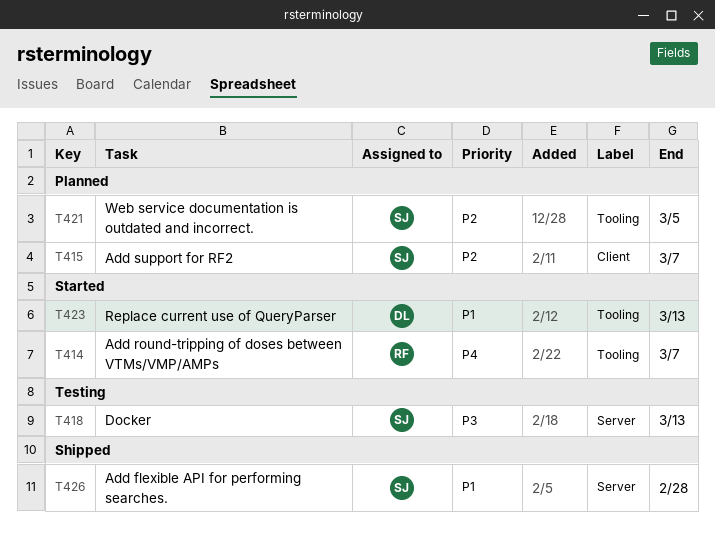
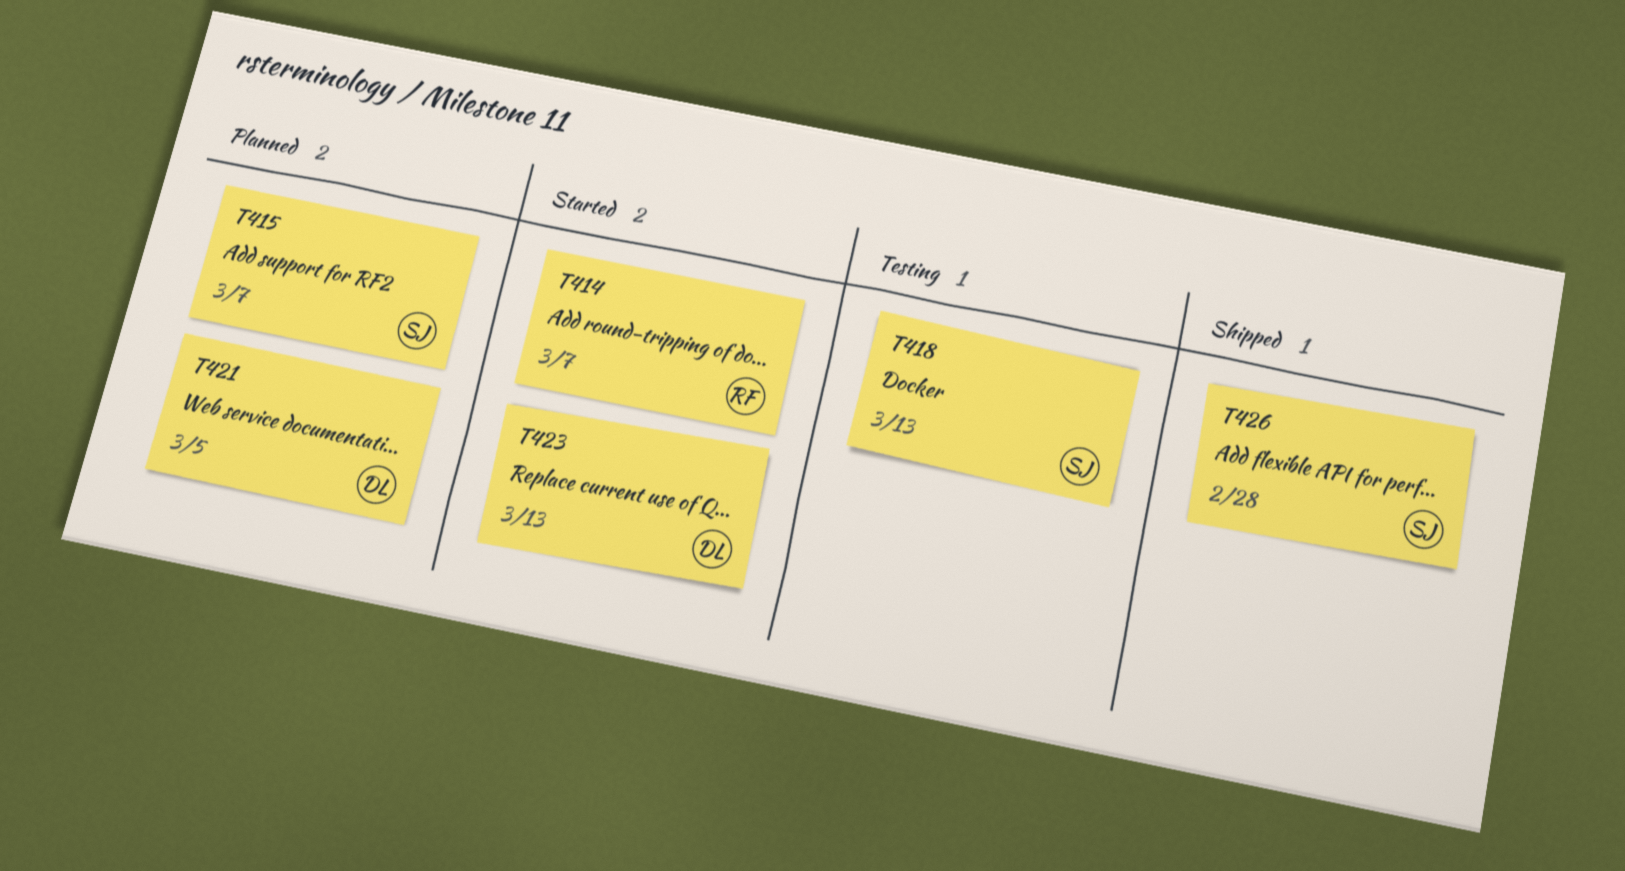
T421, owner: SJ -> DL

